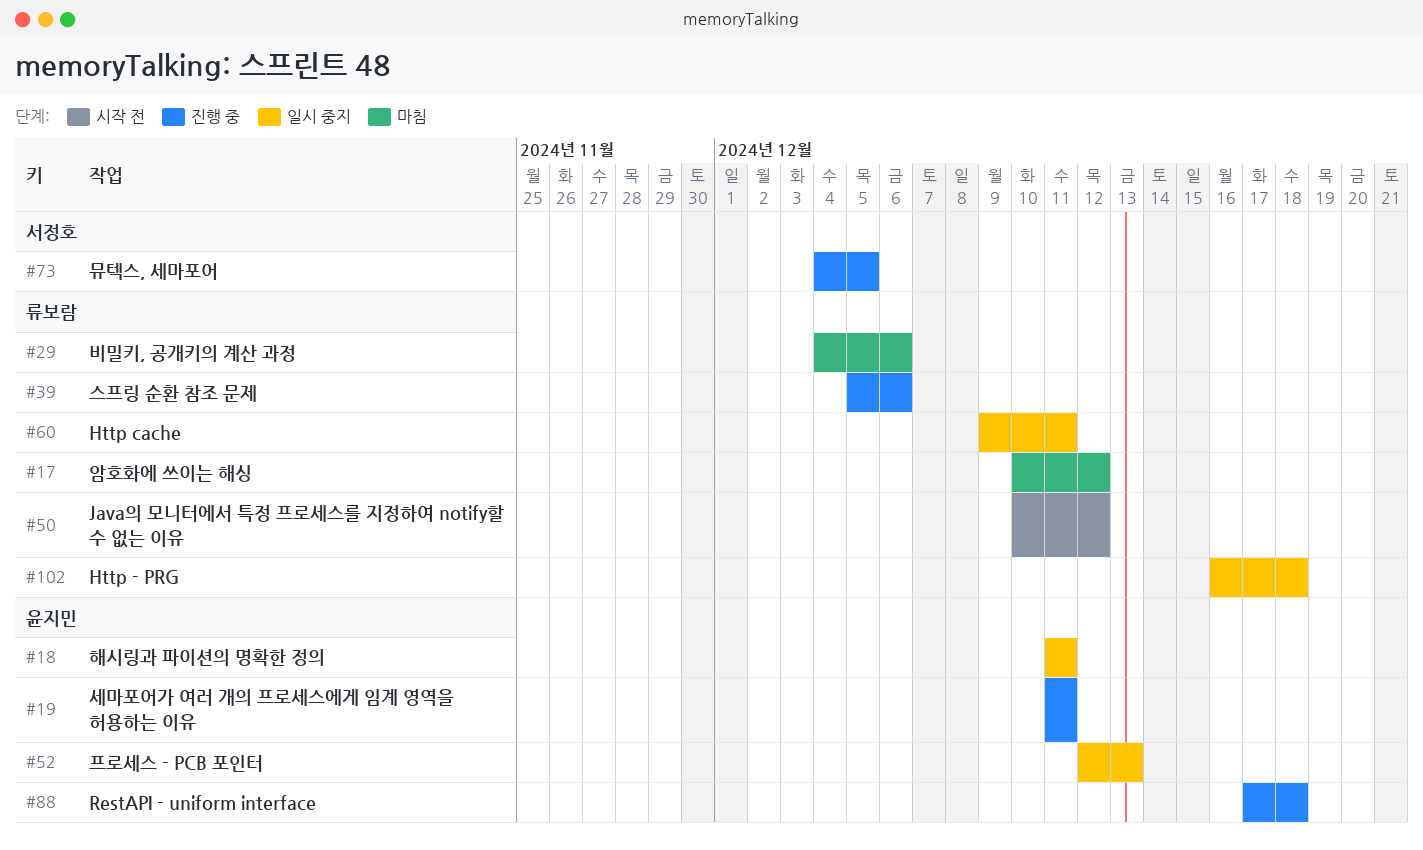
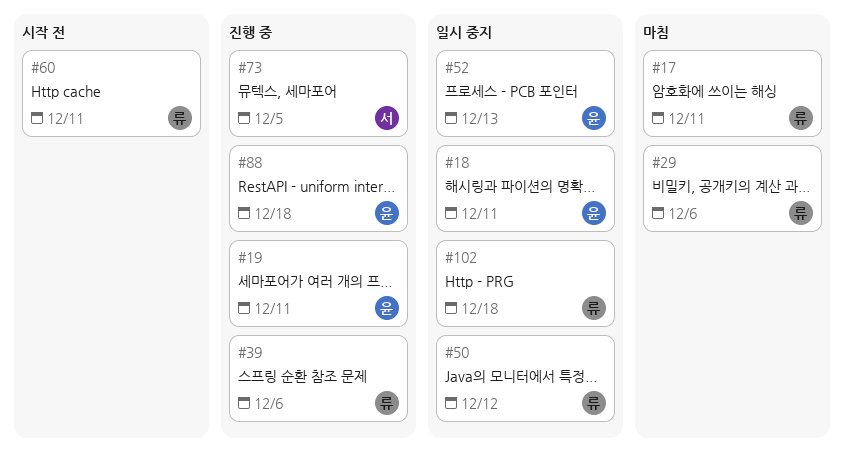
#17, due: Dec 12 -> Dec 11
#50, status: 시작 전 -> 일시 중지
#60, status: 일시 중지 -> 시작 전

